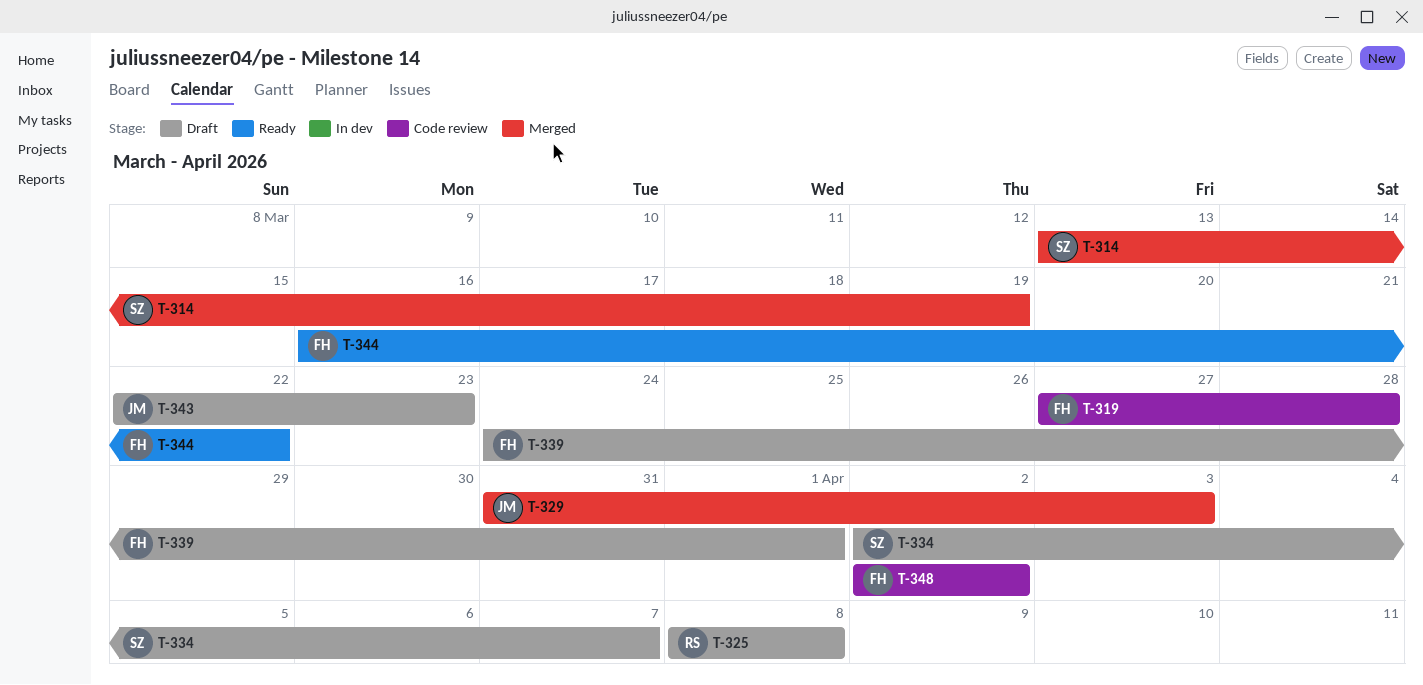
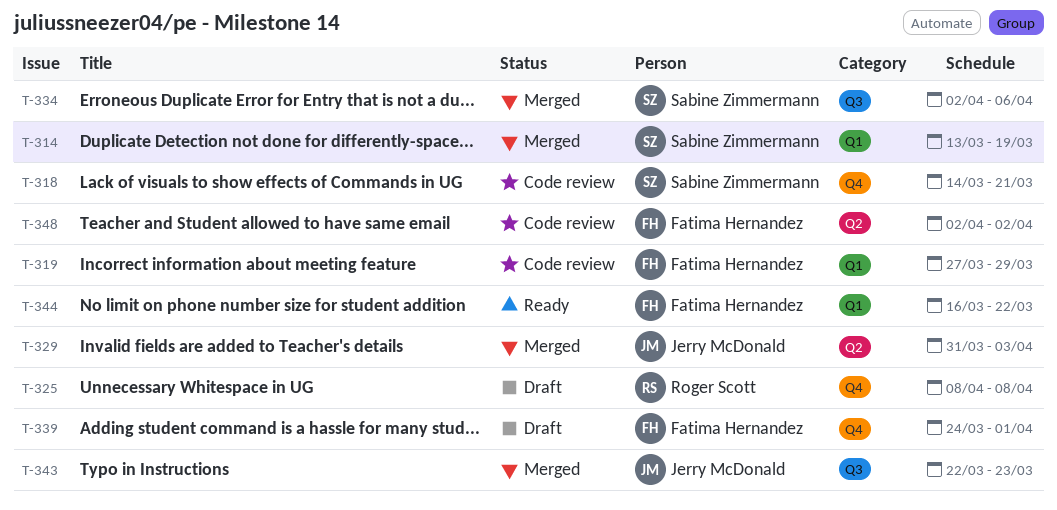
T-318: none -> present
T-319, due: Mar 28 -> Mar 29
T-334, status: Draft -> Merged
T-334, due: Apr 7 -> Apr 6
T-343, status: Draft -> Merged

